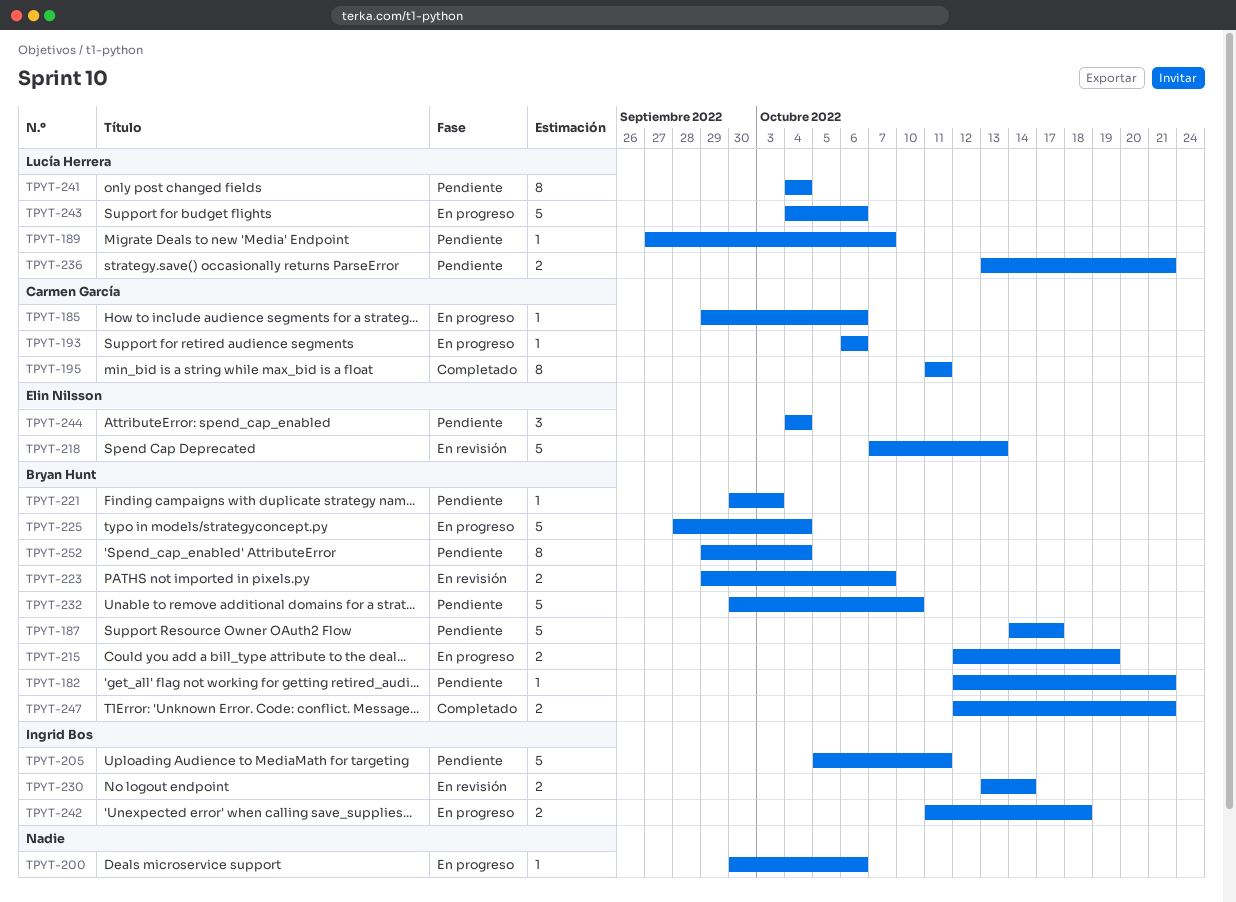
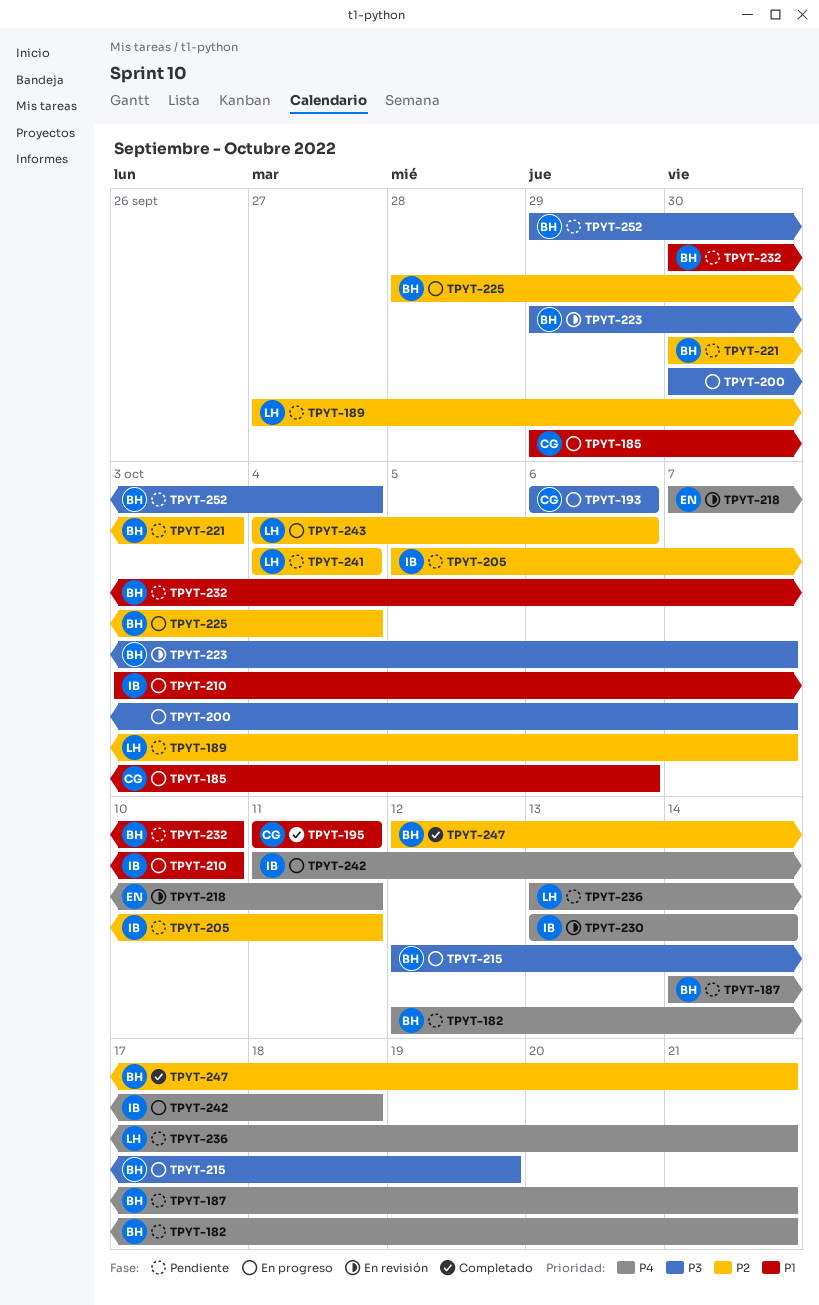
TPYT-187, due: Oct 17 -> Oct 21
TPYT-200, due: Oct 6 -> Oct 7
TPYT-210: none -> present
TPYT-218, due: Oct 13 -> Oct 11
TPYT-244: present -> none

